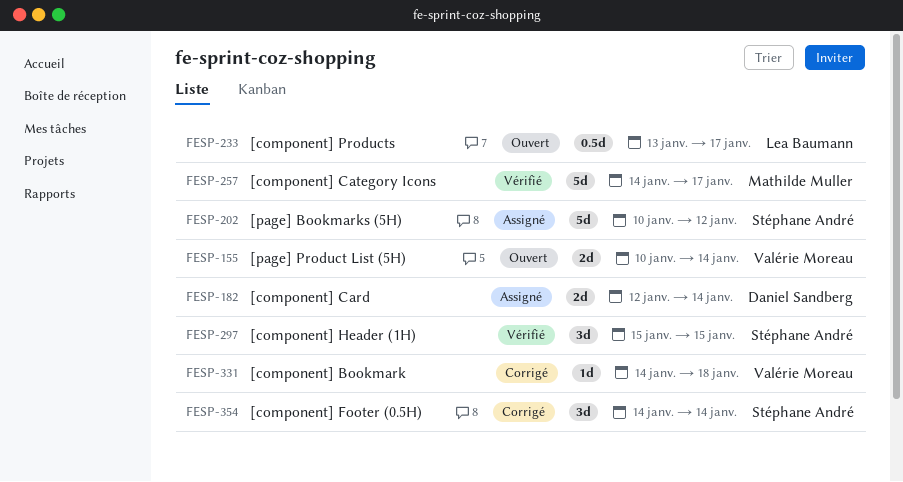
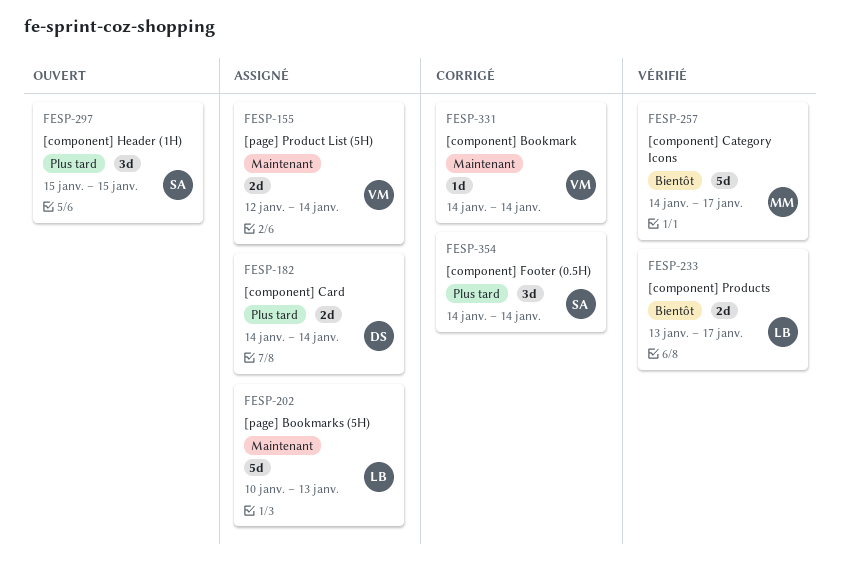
FESP-155, status: Ouvert -> Assigné
FESP-155, start: Jan 10 -> Jan 12
FESP-182, start: Jan 12 -> Jan 14
FESP-202, owner: Stéphane André -> Lea Baumann
FESP-202, due: Jan 12 -> Jan 13
FESP-233, status: Ouvert -> Vérifié
FESP-233, estimate: 0.5d -> 2d
FESP-297, status: Vérifié -> Ouvert
FESP-331, due: Jan 18 -> Jan 14

